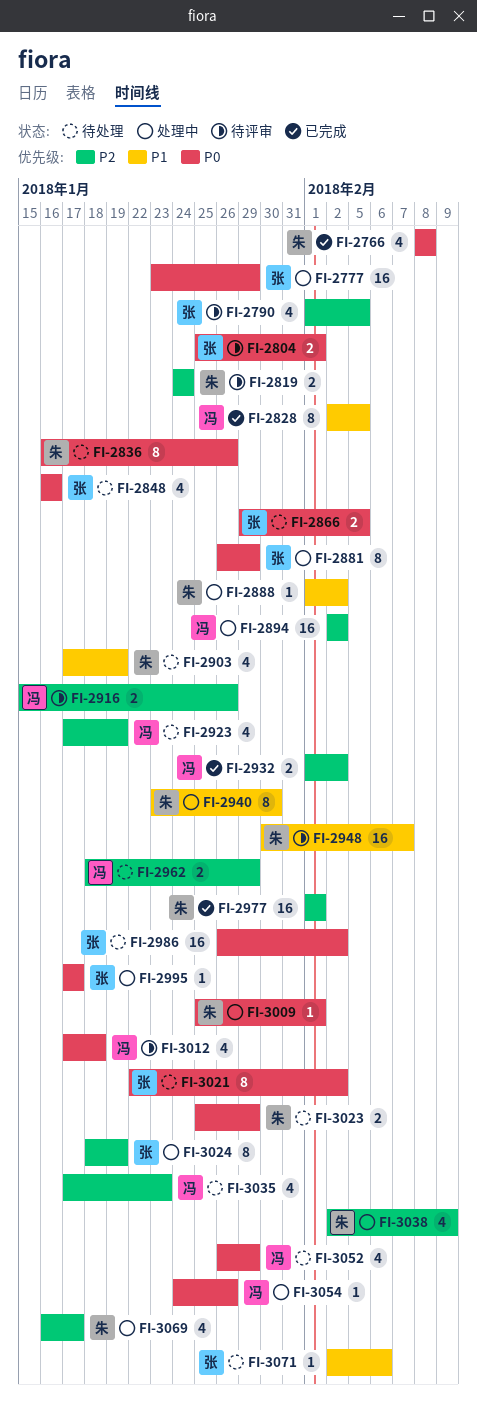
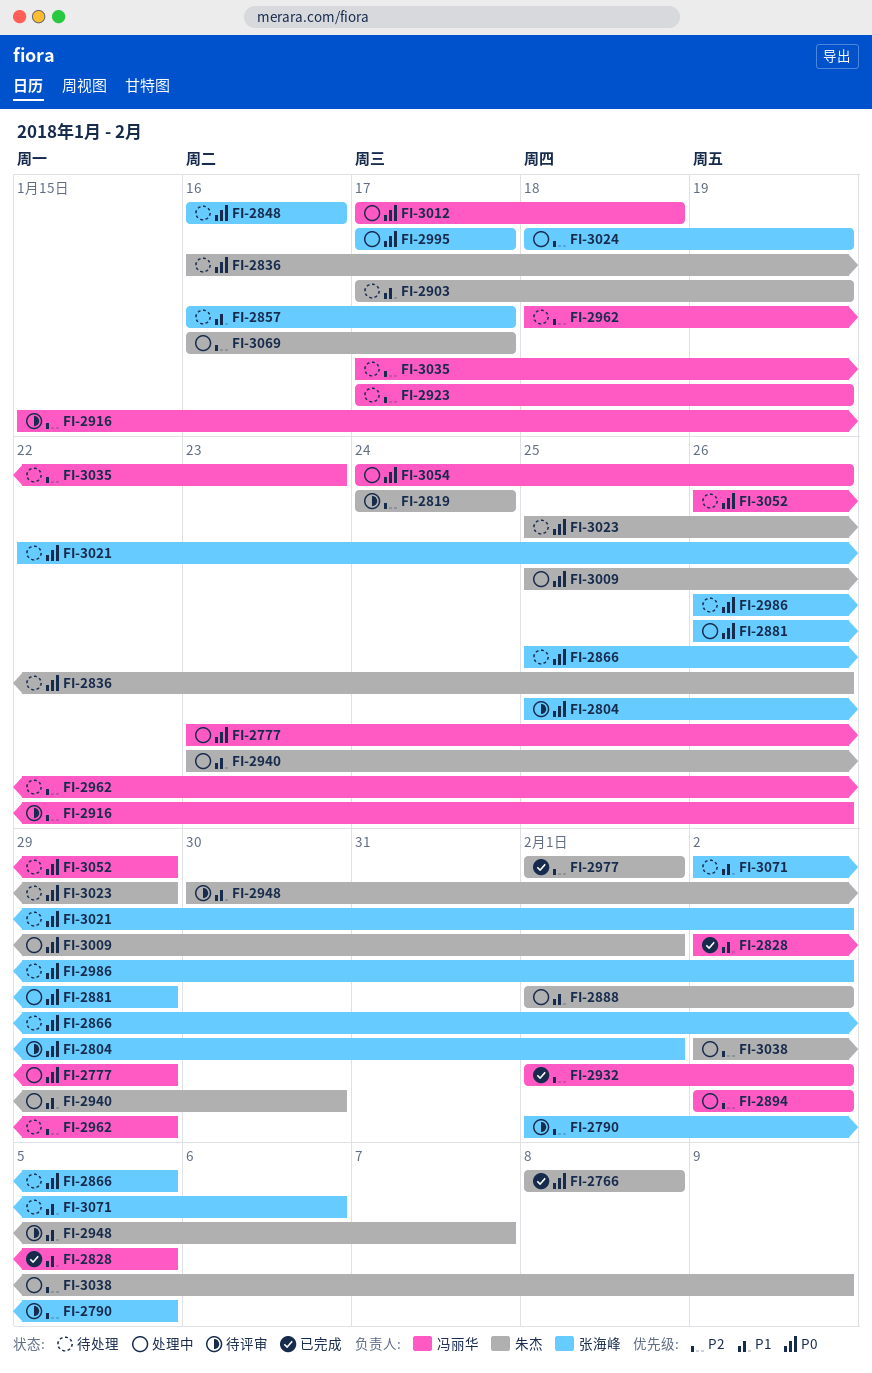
FI-2777, owner: 张海峰 -> 冯丽华
FI-2857: none -> present
FI-2866, start: Jan 29 -> Jan 25
FI-3012, status: 待评审 -> 处理中

